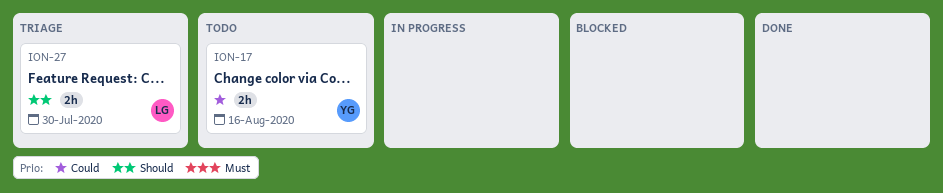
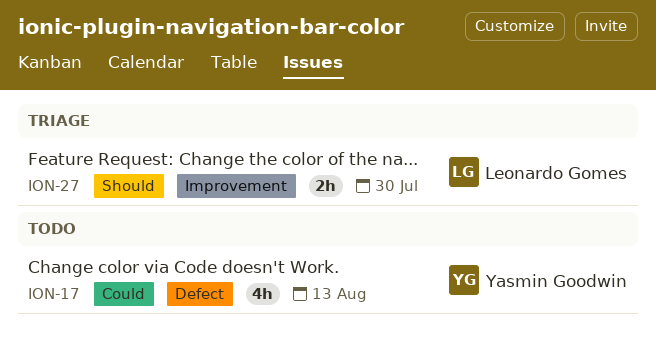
ION-17, estimate: 2h -> 4h
ION-17, due: Aug 16 -> Aug 13

